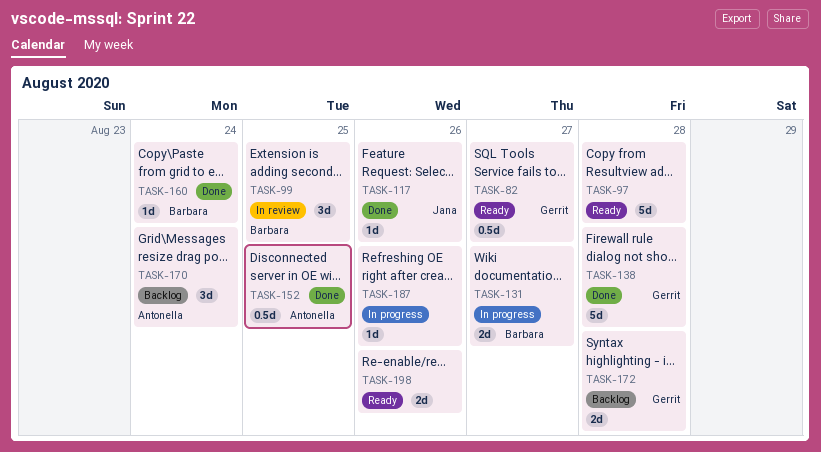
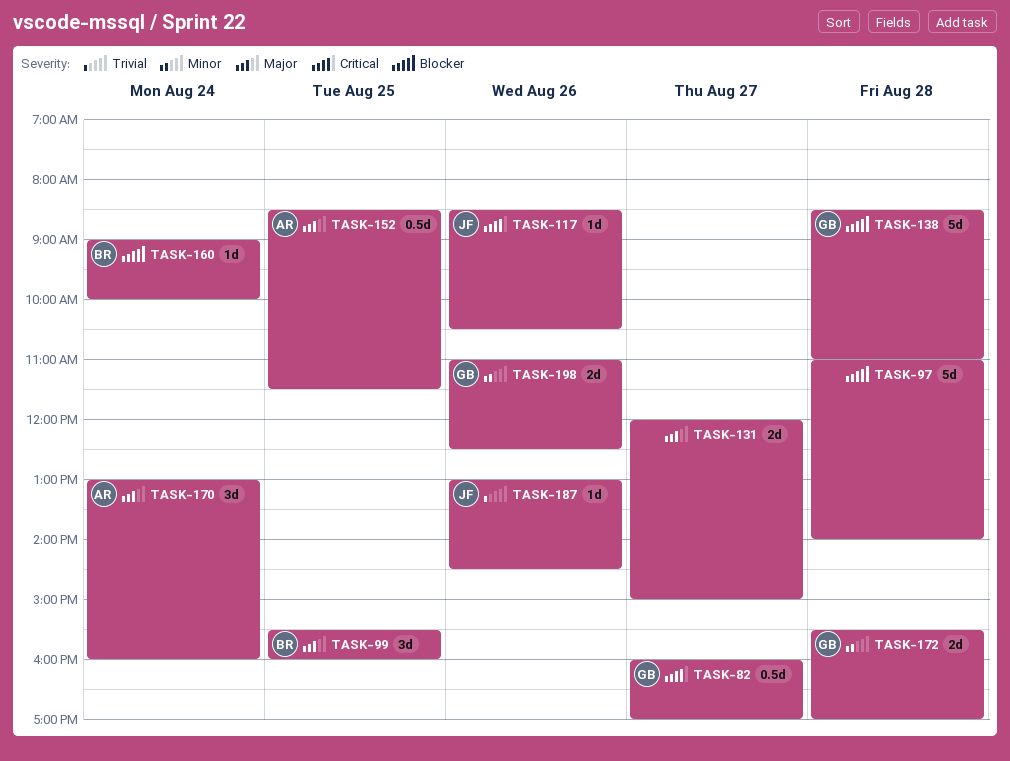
TASK-131, owner: Barbara -> none
TASK-187, owner: none -> Jana
TASK-198, owner: none -> Gerrit

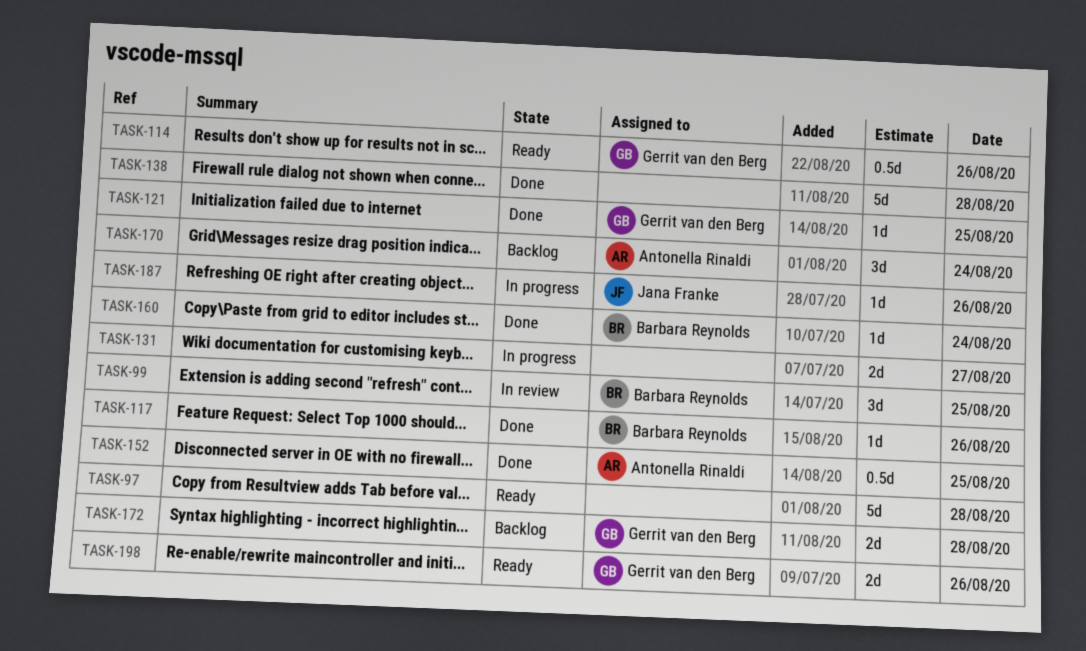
TASK-82: present -> none
TASK-114: none -> present
TASK-117, owner: Jana Franke -> Barbara Reynolds
TASK-121: none -> present
TASK-138, owner: Gerrit van den Berg -> none

